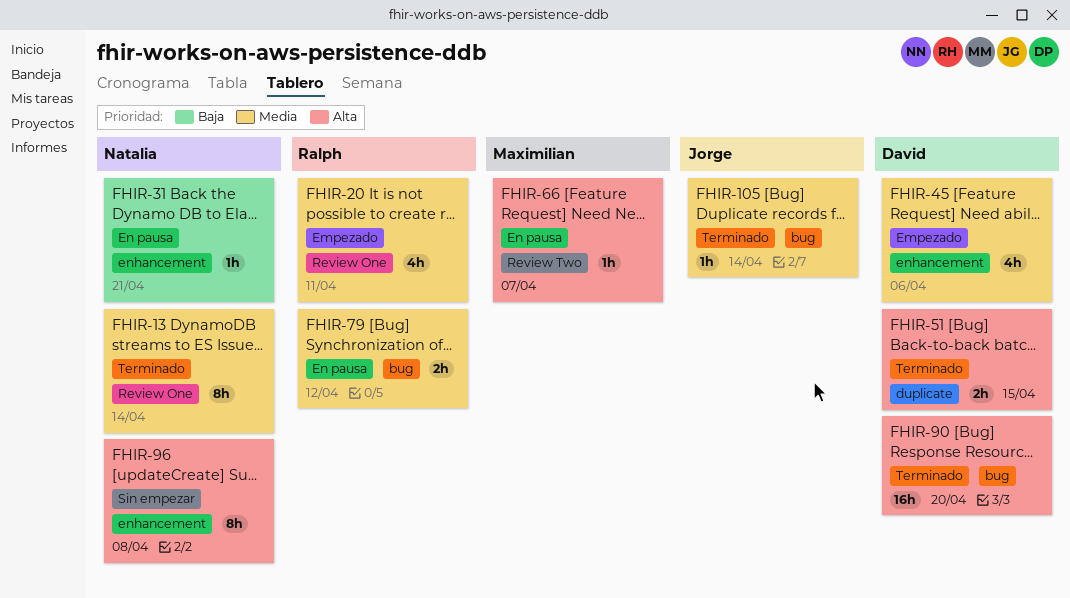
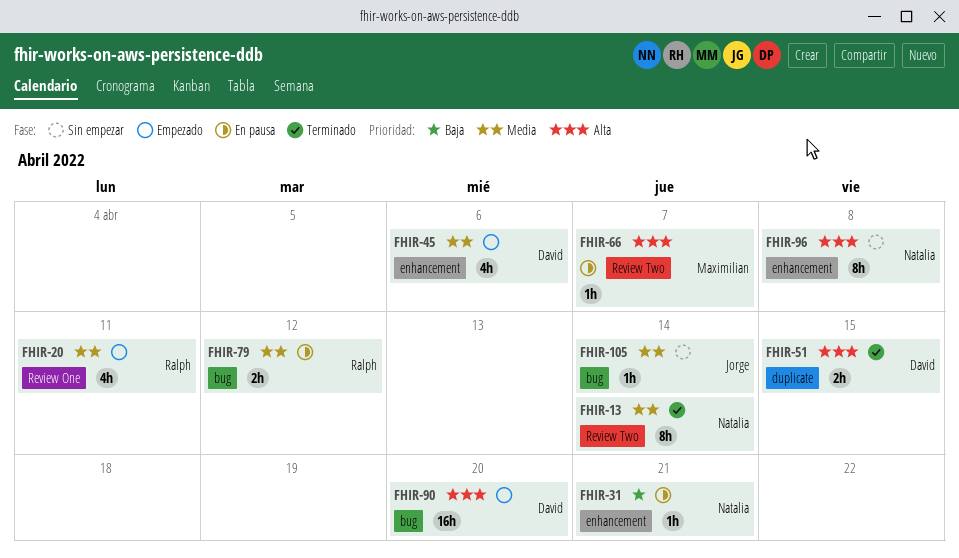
FHIR-13, label: Review One -> Review Two
FHIR-90, status: Terminado -> Empezado
FHIR-105, status: Terminado -> Sin empezar

